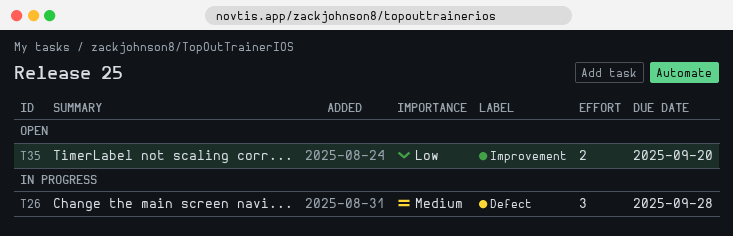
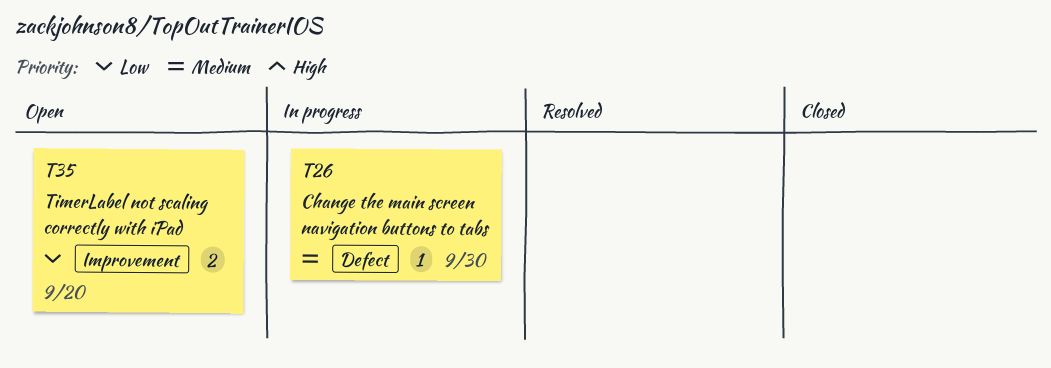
T26, estimate: 3 -> 1
T26, due: Sep 28 -> Sep 30

